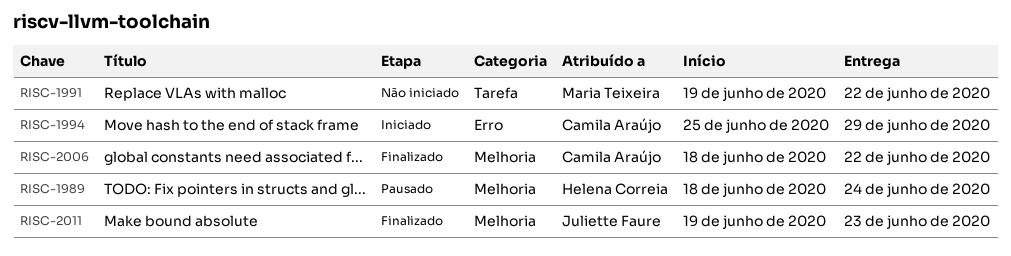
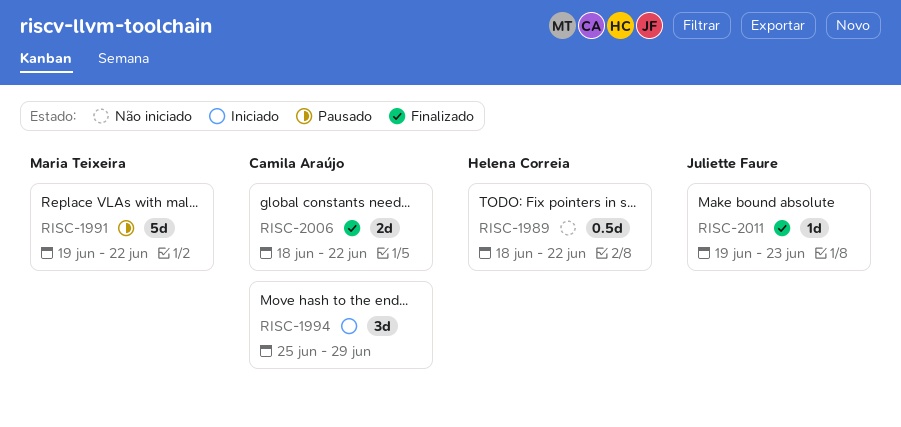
RISC-1989, status: Pausado -> Não iniciado
RISC-1989, due: Jun 24 -> Jun 22
RISC-1991, status: Não iniciado -> Pausado

